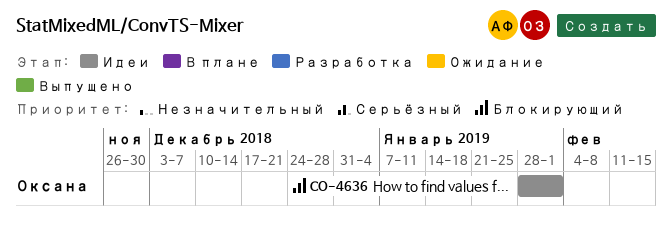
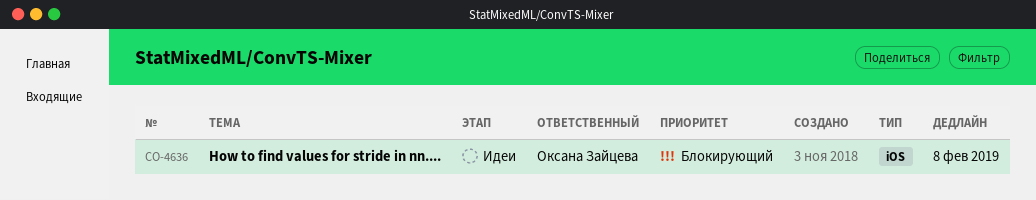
CO-4636, due: Feb 1 -> Feb 8

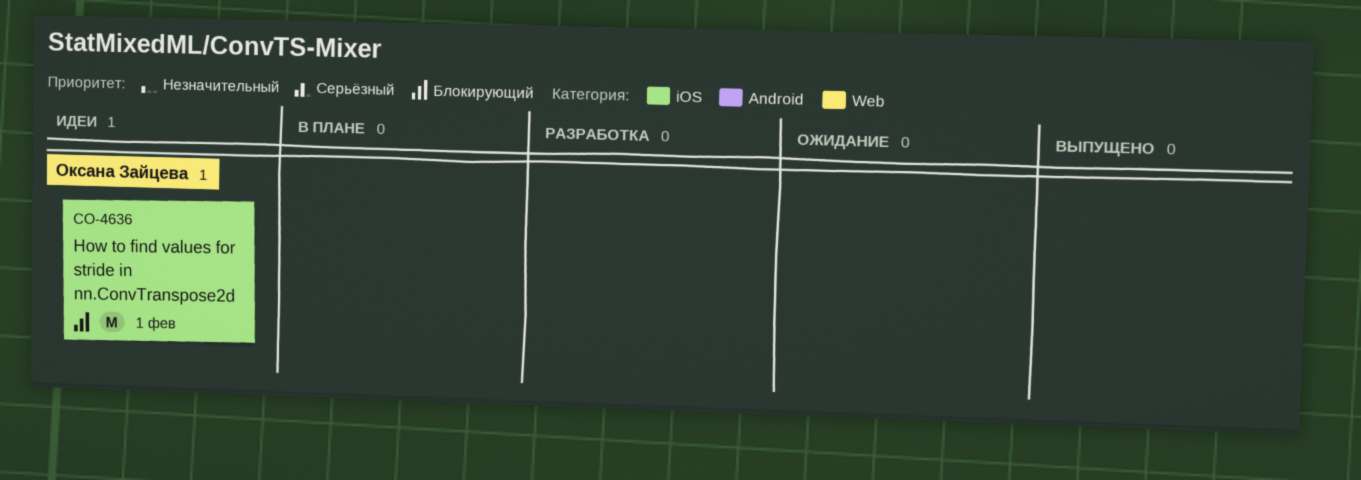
CO-4636, due: Feb 8 -> Feb 1

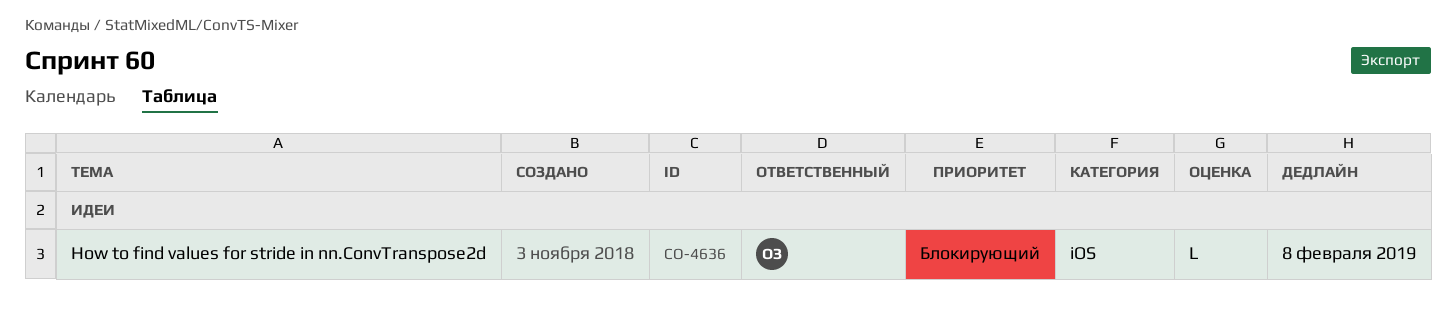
CO-4636, estimate: M -> L
CO-4636, due: Feb 1 -> Feb 8

